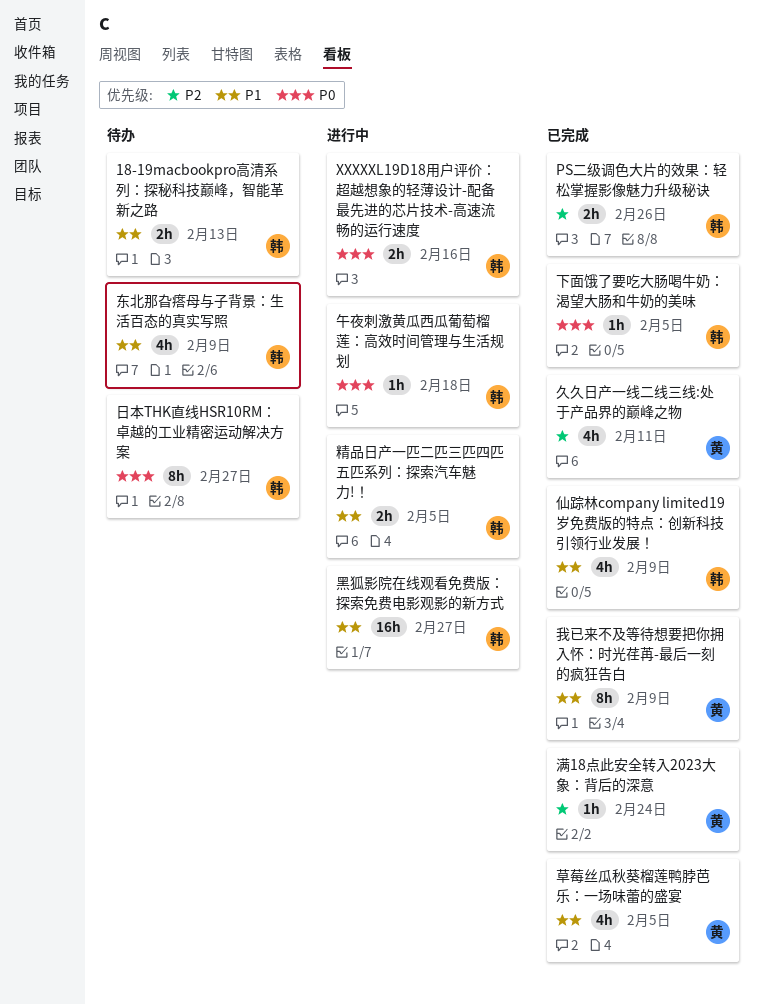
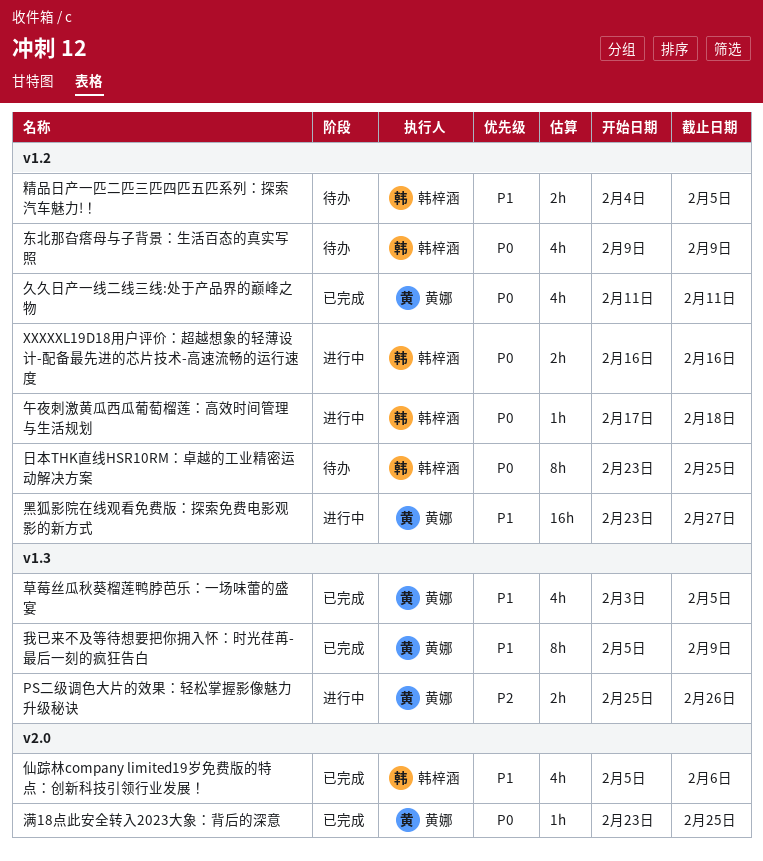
18-19macbookpro高清系列：探秘科技巅峰，智能革新之路: present -> none
PS二级调色大片的效果：轻松掌握影像魅力升级秘诀, status: 已完成 -> 进行中
PS二级调色大片的效果：轻松掌握影像魅力升级秘诀, owner: 韩梓涵 -> 黄娜
下面饿了要吃大肠喝牛奶：渴望大肠和牛奶的美味: present -> none
东北那旮瘩母与子背景：生活百态的真实写照, priority: P1 -> P0
久久日产一线二线三线:处于产品界的巅峰之物, priority: P2 -> P0
仙踪林company limited19岁免费版的特点：创新科技引领行业发展！, due: Feb 9 -> Feb 6
日本THK直线HSR10RM：卓越的工业精密运动解决方案, due: Feb 27 -> Feb 25
满18点此安全转入2023大象：背后的深意, priority: P2 -> P0
满18点此安全转入2023大象：背后的深意, due: Feb 24 -> Feb 25
精品日产一匹二匹三匹四匹五匹系列：探索汽车魅力!！, status: 进行中 -> 待办
黑狐影院在线观看免费版：探索免费电影观影的新方式, owner: 韩梓涵 -> 黄娜

